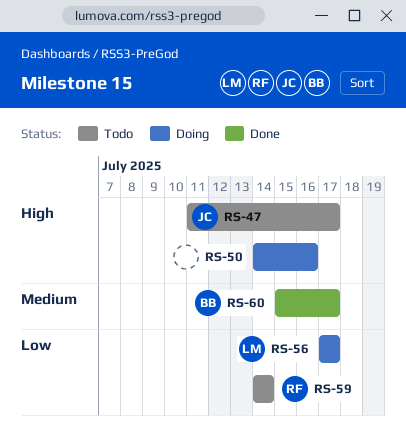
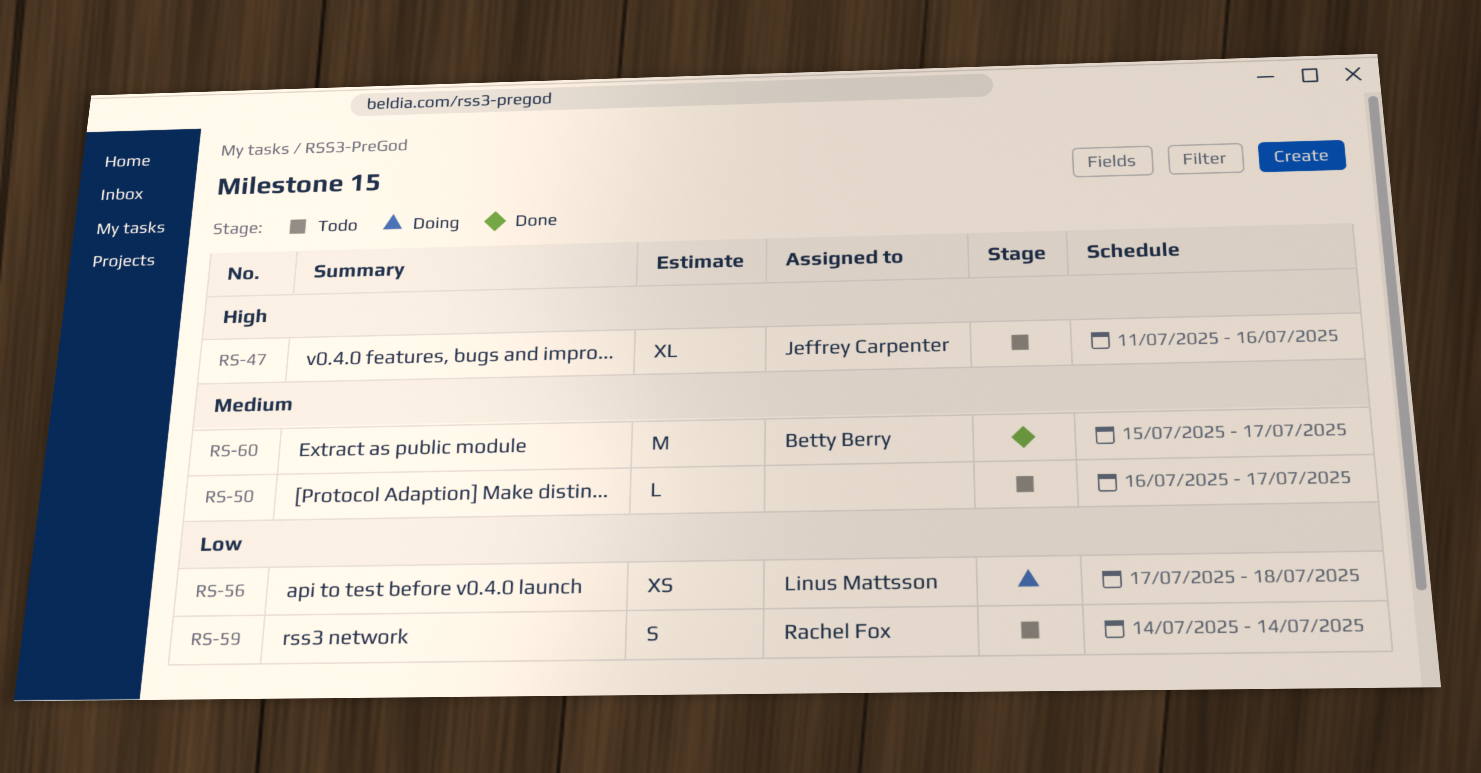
RS-47, due: Jul 17 -> Jul 16
RS-50, status: Doing -> Todo
RS-50, priority: High -> Medium
RS-50, start: Jul 14 -> Jul 16
RS-50, due: Jul 16 -> Jul 17
RS-56, due: Jul 17 -> Jul 18

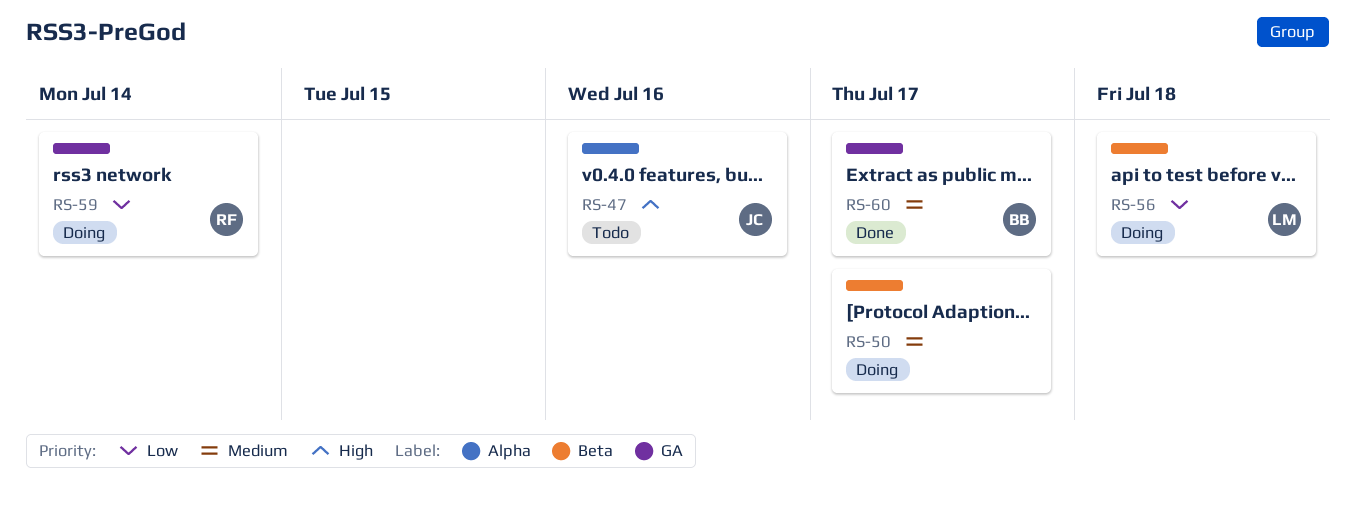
RS-50, status: Todo -> Doing
RS-59, status: Todo -> Doing

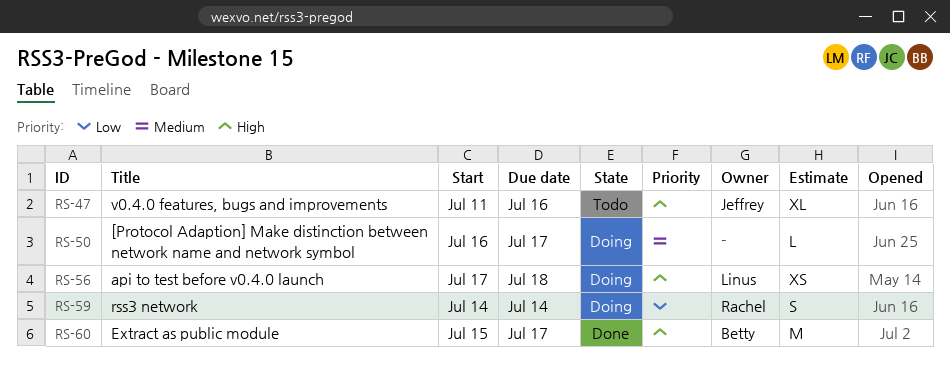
RS-56, priority: Low -> High
RS-60, priority: Medium -> High

